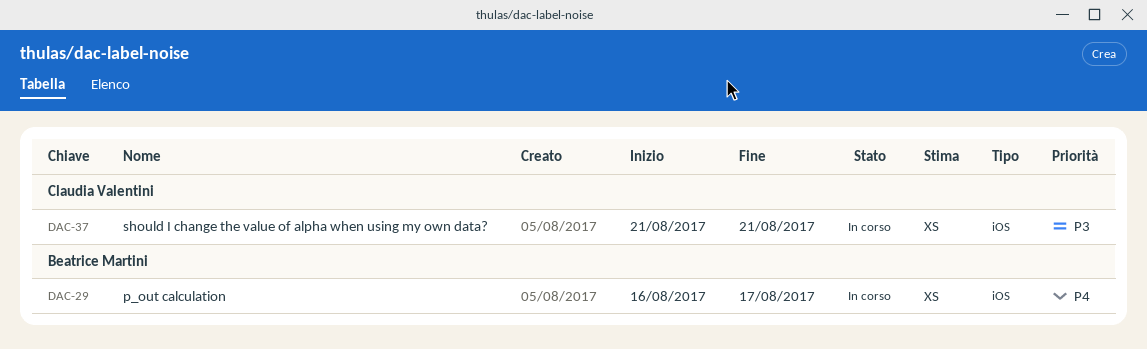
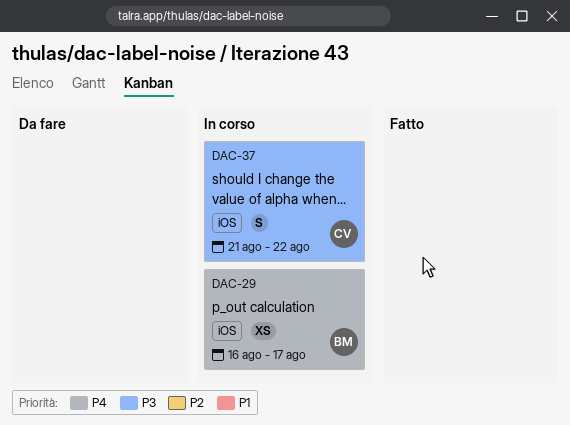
DAC-37, estimate: XS -> S
DAC-37, due: Aug 21 -> Aug 22

